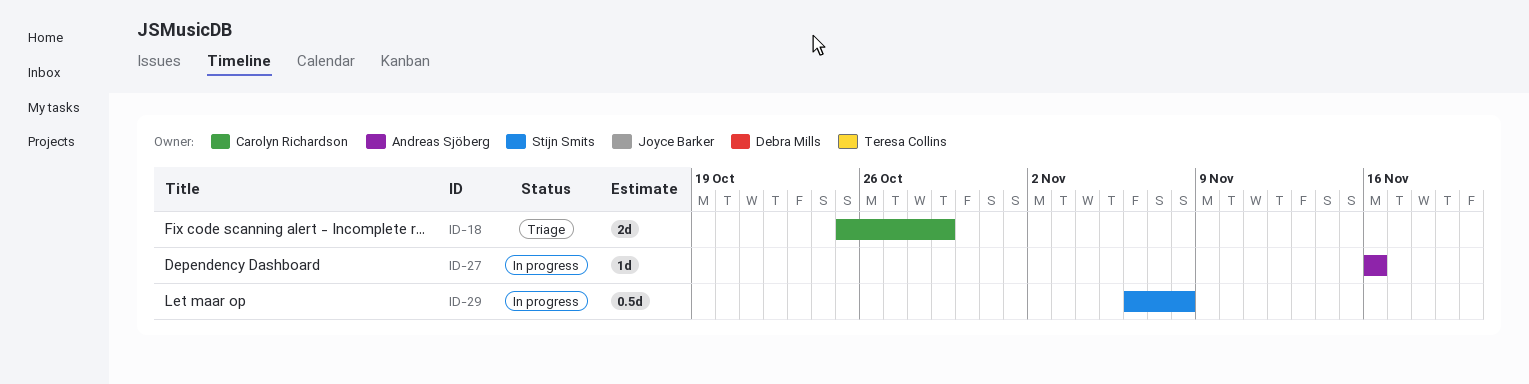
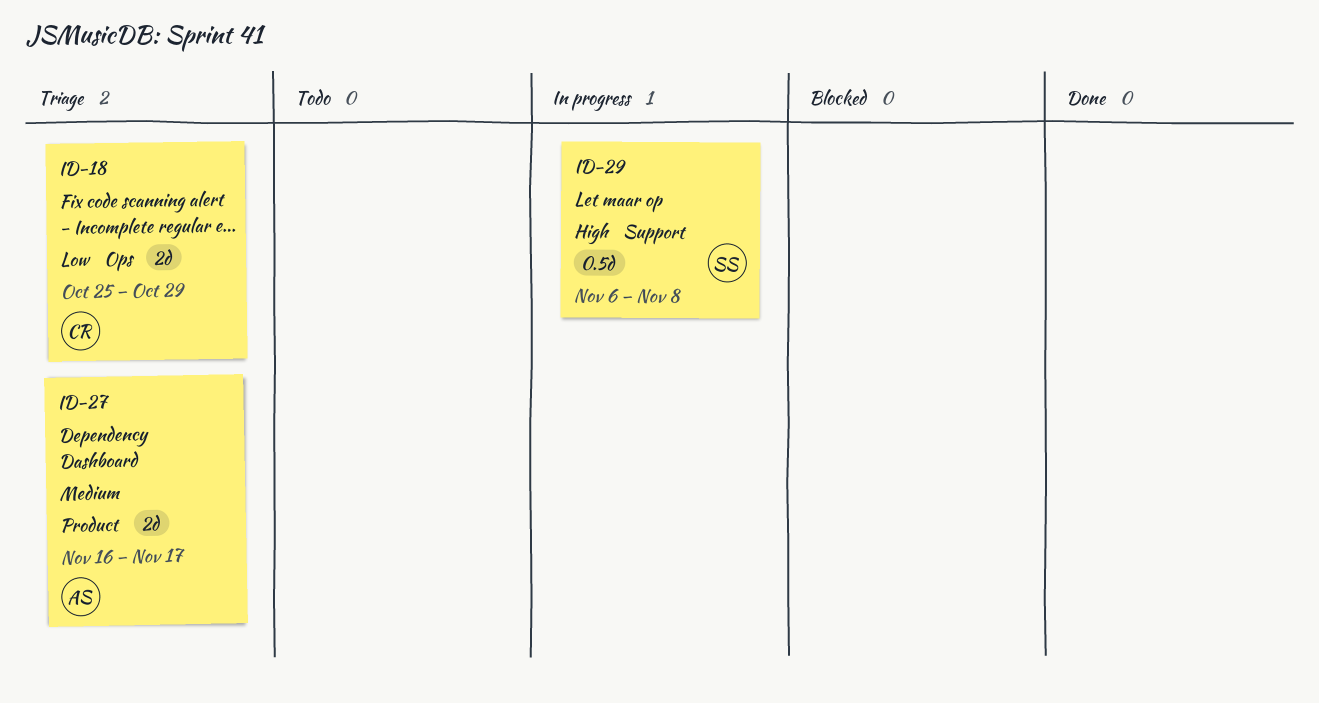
ID-27, status: In progress -> Triage
ID-27, estimate: 1d -> 2d
ID-27, due: Nov 16 -> Nov 17

